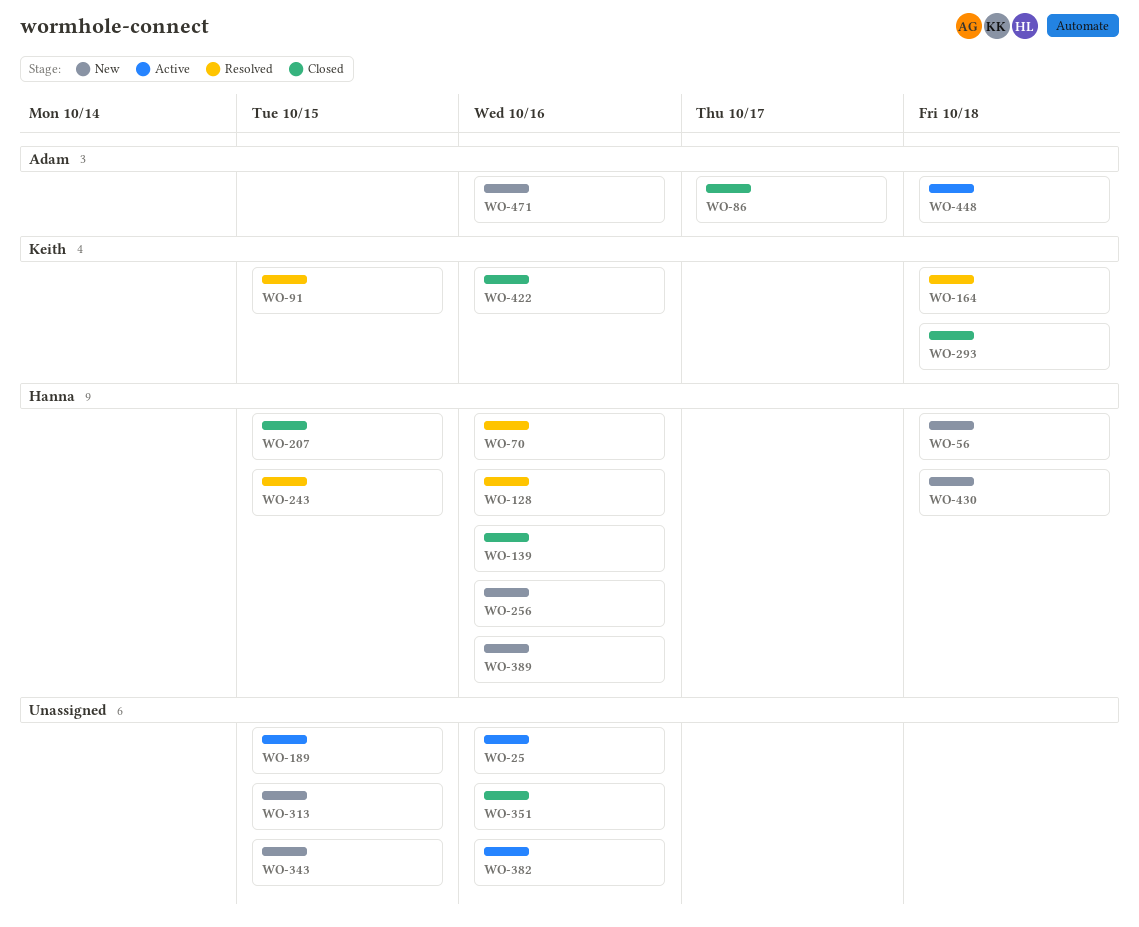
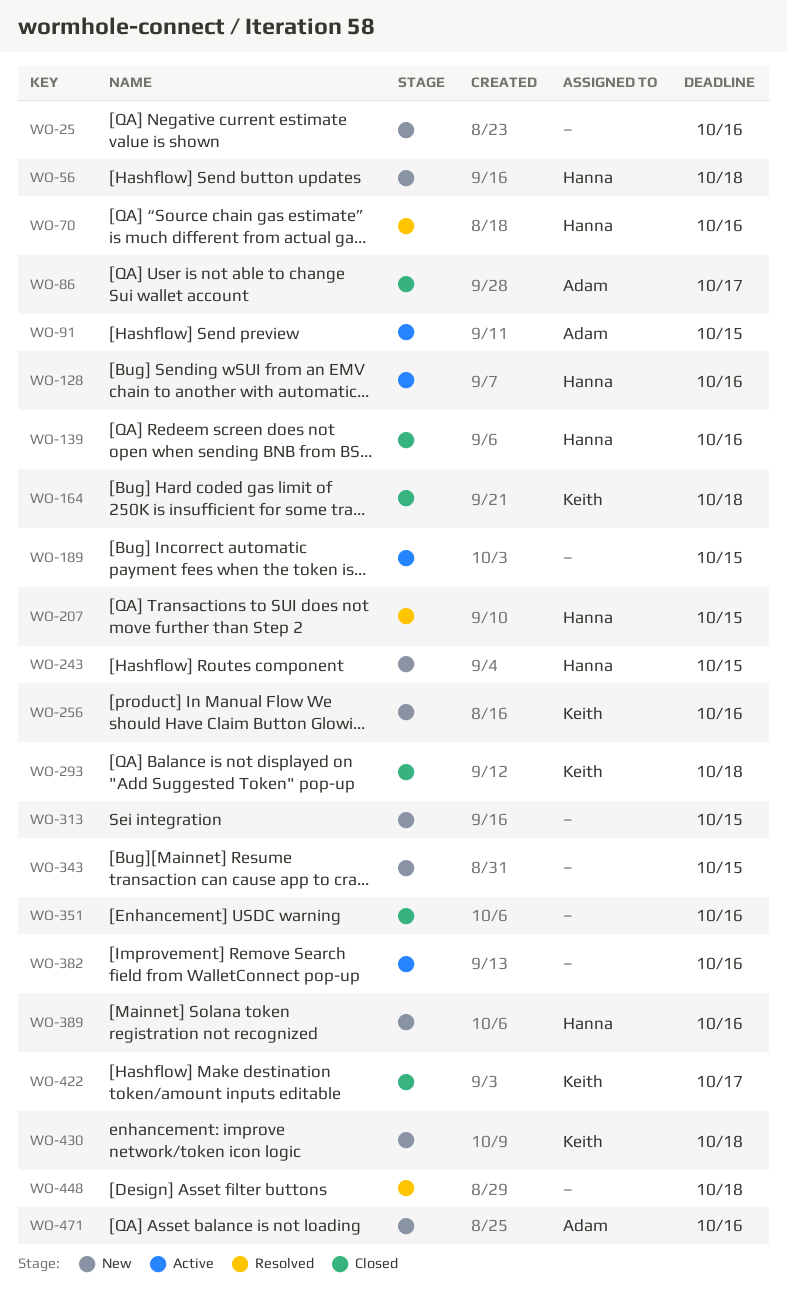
WO-25, status: Active -> New
WO-91, status: Resolved -> Active
WO-91, owner: Keith -> Adam
WO-128, status: Resolved -> Active
WO-164, status: Resolved -> Closed
WO-207, status: Closed -> Resolved
WO-243, status: Resolved -> New
WO-256, owner: Hanna -> Keith
WO-422, due: Oct 16 -> Oct 17
WO-430, owner: Hanna -> Keith
WO-448, status: Active -> Resolved
WO-448, owner: Adam -> none

